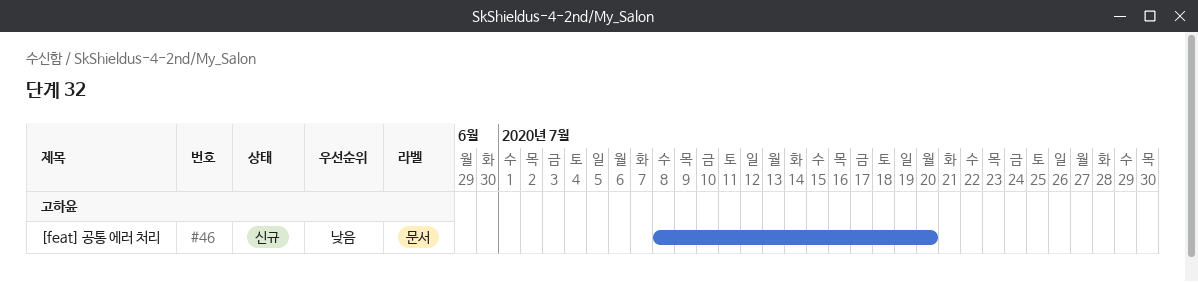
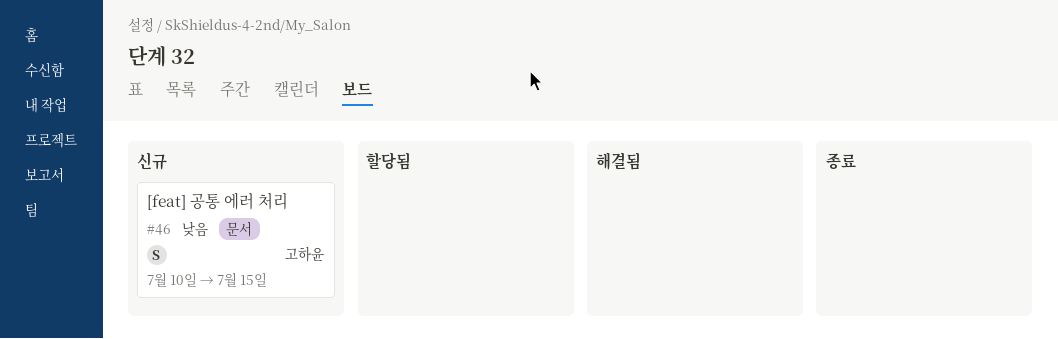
#46, start: Jul 8 -> Jul 10
#46, due: Jul 20 -> Jul 15

